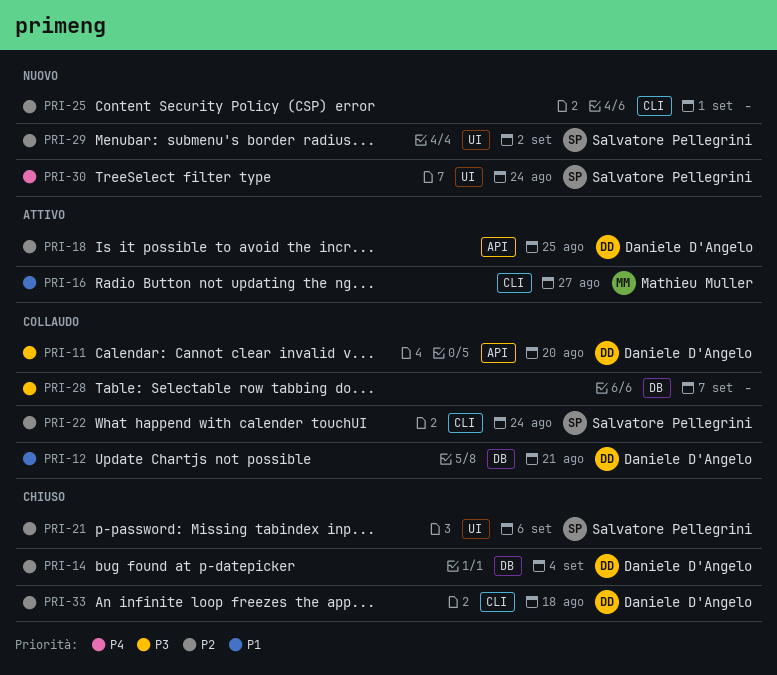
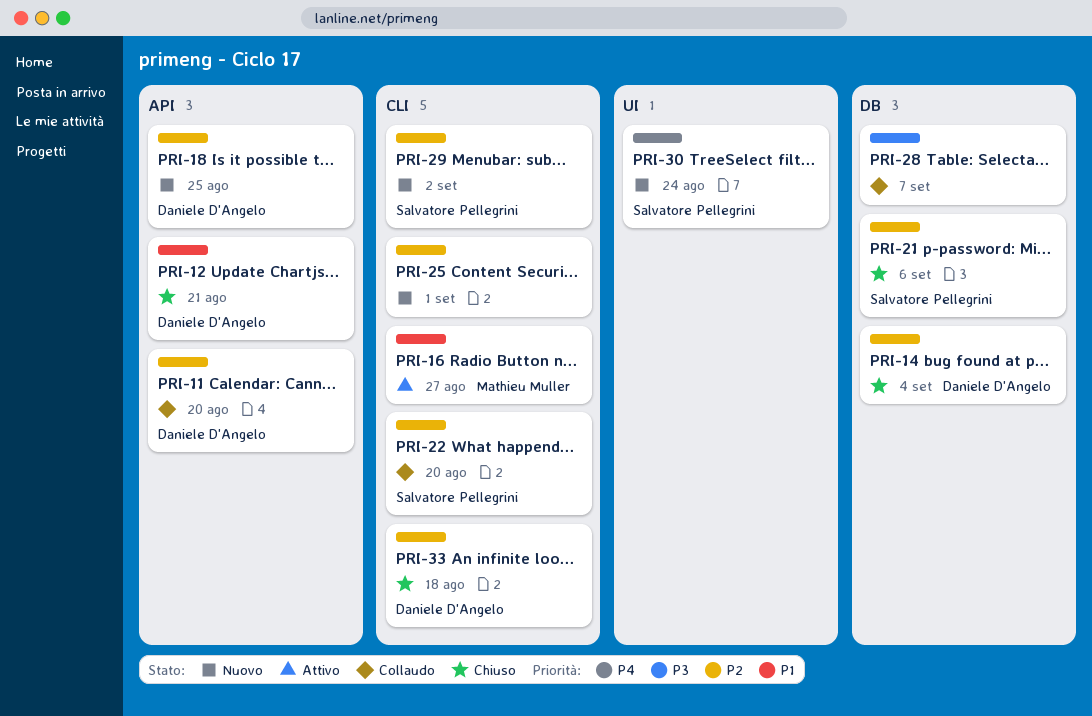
PRI-11, priority: P3 -> P2
PRI-12, status: Collaudo -> Chiuso
PRI-12, label: DB -> API
PRI-18, status: Attivo -> Nuovo
PRI-21, label: UI -> DB
PRI-22, due: Aug 24 -> Aug 20
PRI-29, label: UI -> CLI

